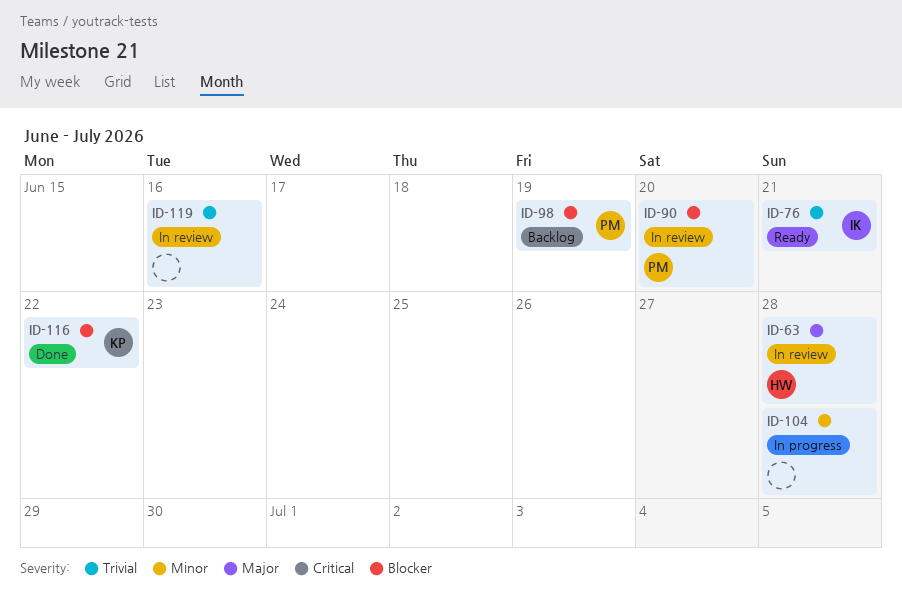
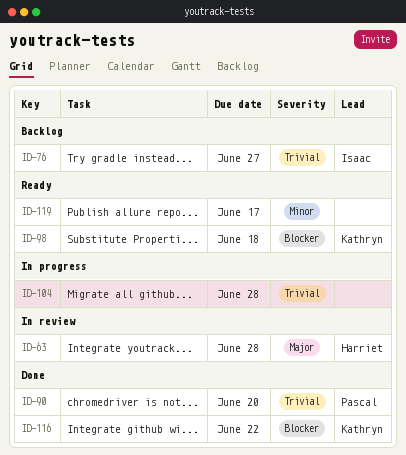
ID-76, status: Ready -> Backlog
ID-76, due: Jun 21 -> Jun 27
ID-90, status: In review -> Done
ID-90, priority: Blocker -> Trivial
ID-98, status: Backlog -> Ready
ID-98, owner: Pascal -> Kathryn
ID-98, due: Jun 19 -> Jun 18
ID-104, priority: Minor -> Trivial
ID-119, status: In review -> Ready
ID-119, priority: Trivial -> Minor
ID-119, due: Jun 16 -> Jun 17

